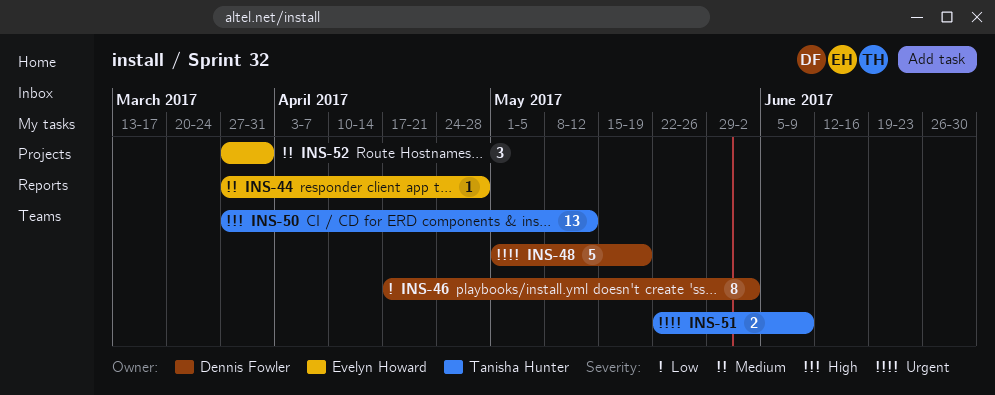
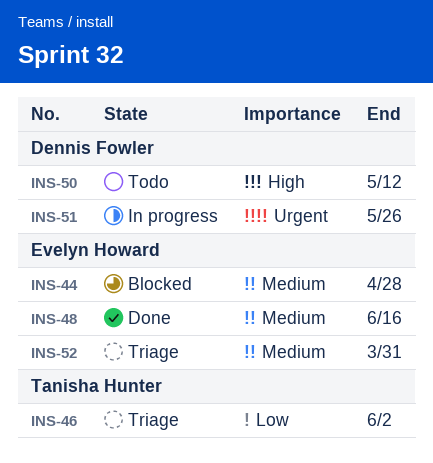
INS-46, owner: Dennis Fowler -> Tanisha Hunter
INS-48, owner: Dennis Fowler -> Evelyn Howard
INS-48, priority: Urgent -> Medium
INS-48, due: May 19 -> Jun 16
INS-50, owner: Tanisha Hunter -> Dennis Fowler
INS-51, owner: Tanisha Hunter -> Dennis Fowler
INS-51, due: Jun 9 -> May 26

